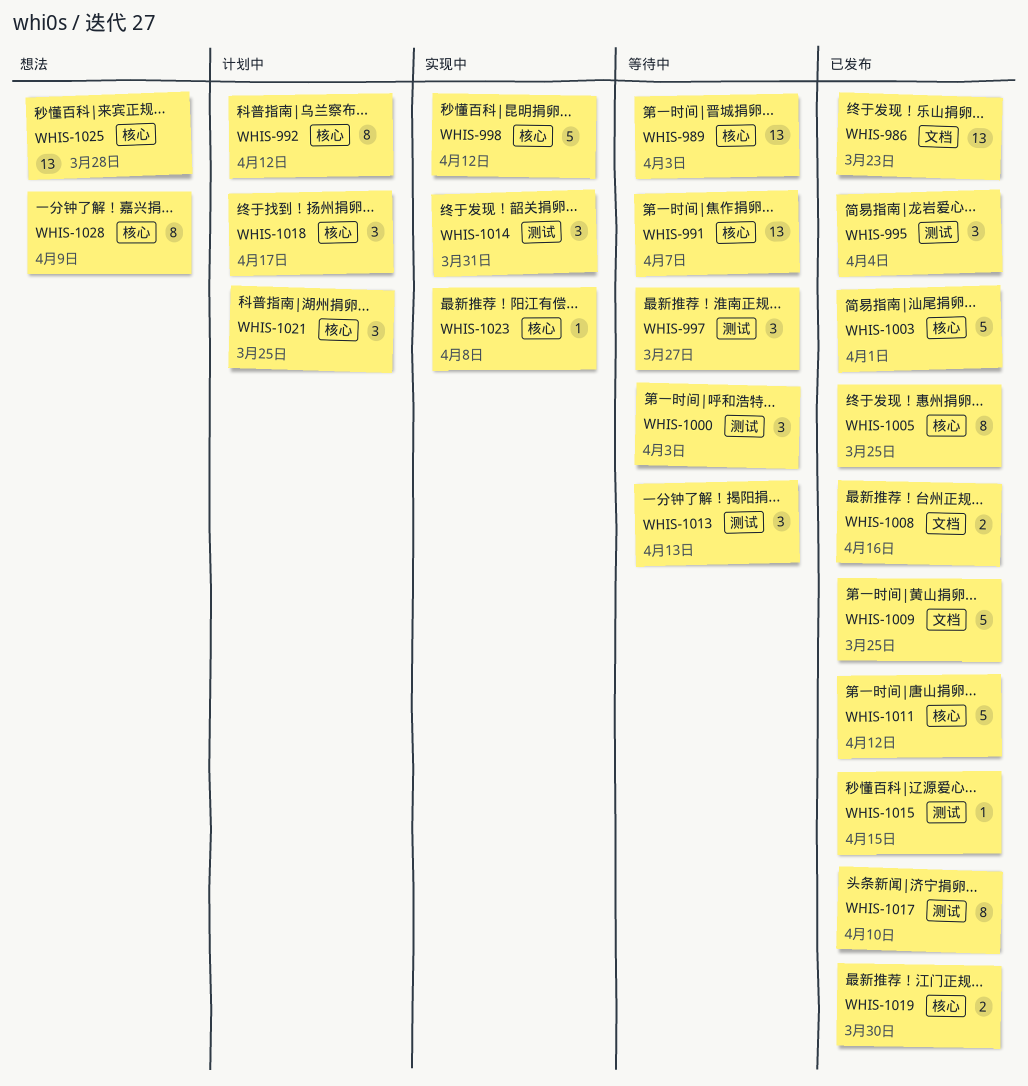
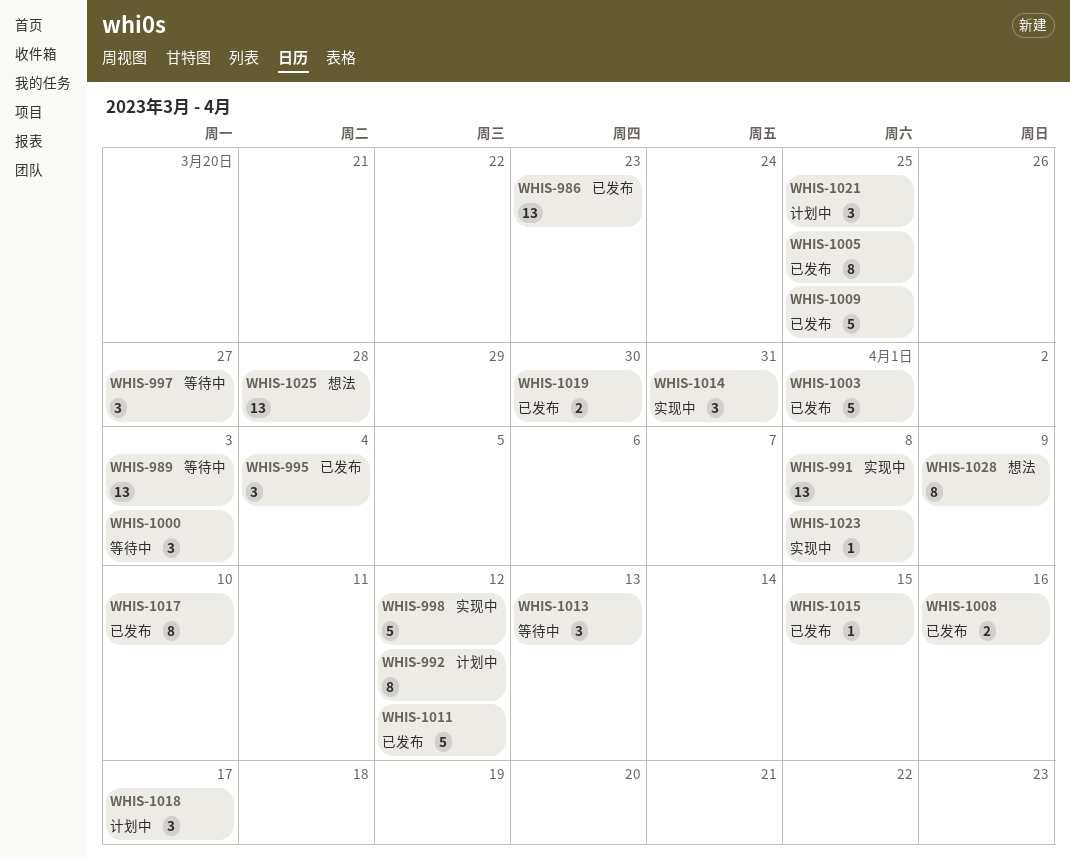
WHIS-991, status: 等待中 -> 实现中
WHIS-991, due: Apr 7 -> Apr 8

